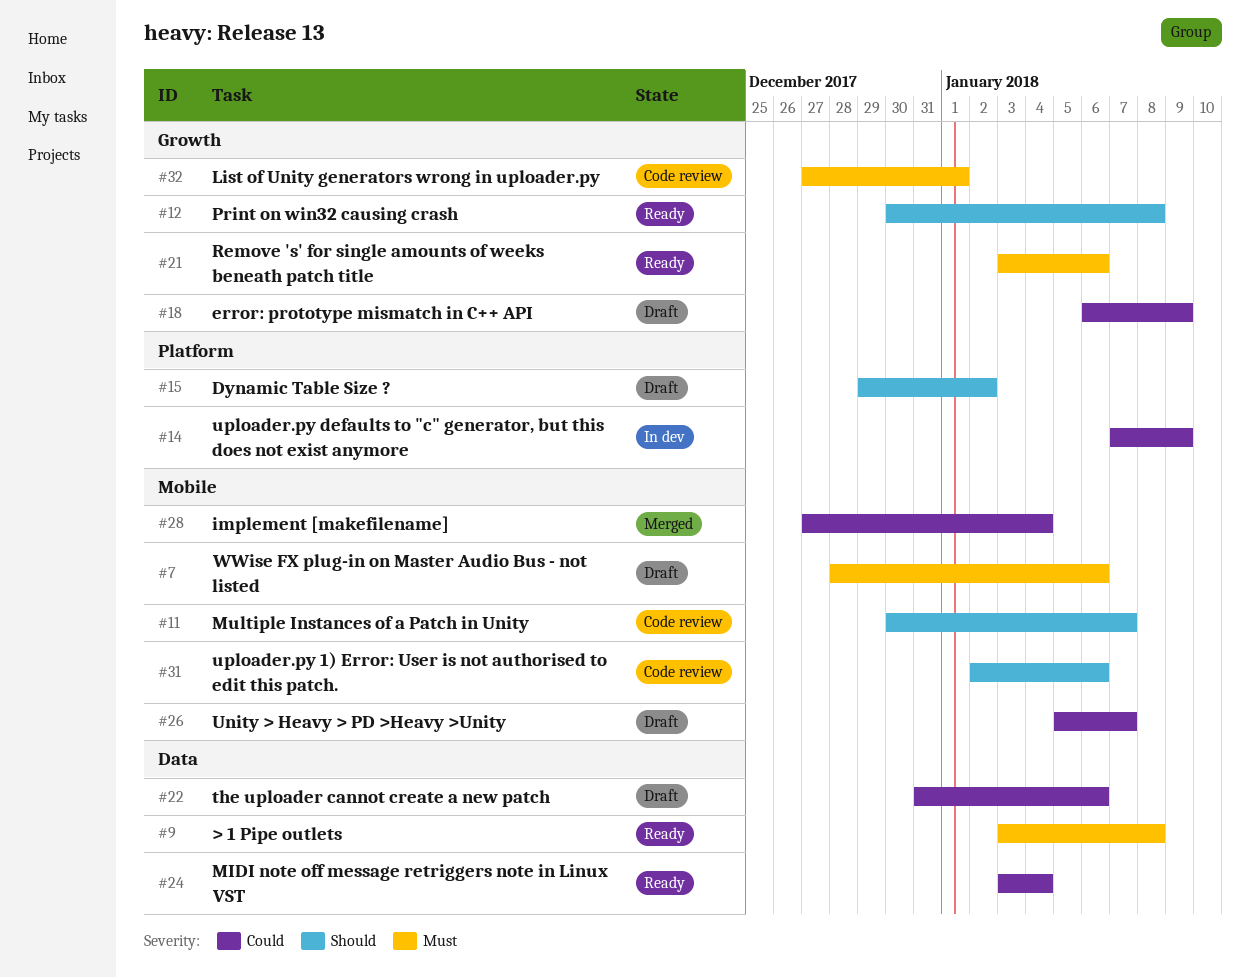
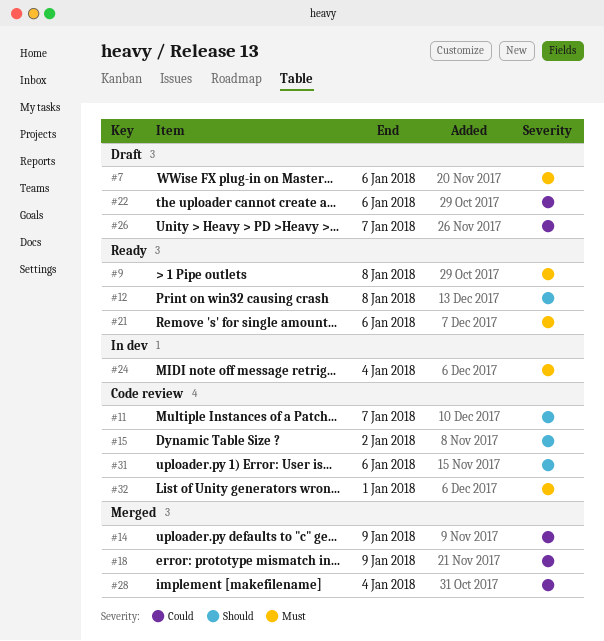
#14, status: In dev -> Merged
#15, status: Draft -> Code review
#18, status: Draft -> Merged
#24, status: Ready -> In dev
#24, priority: Could -> Must

